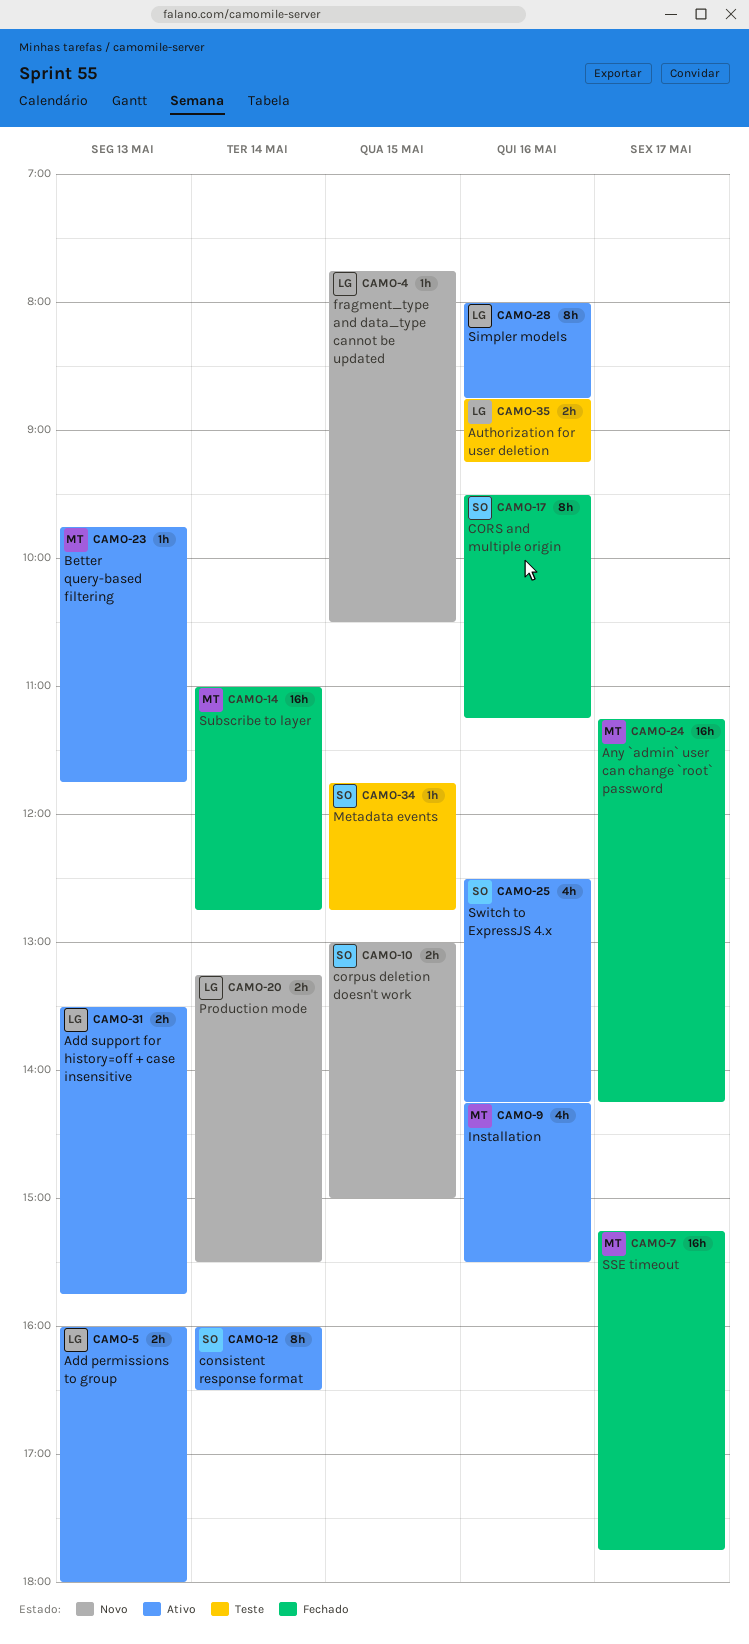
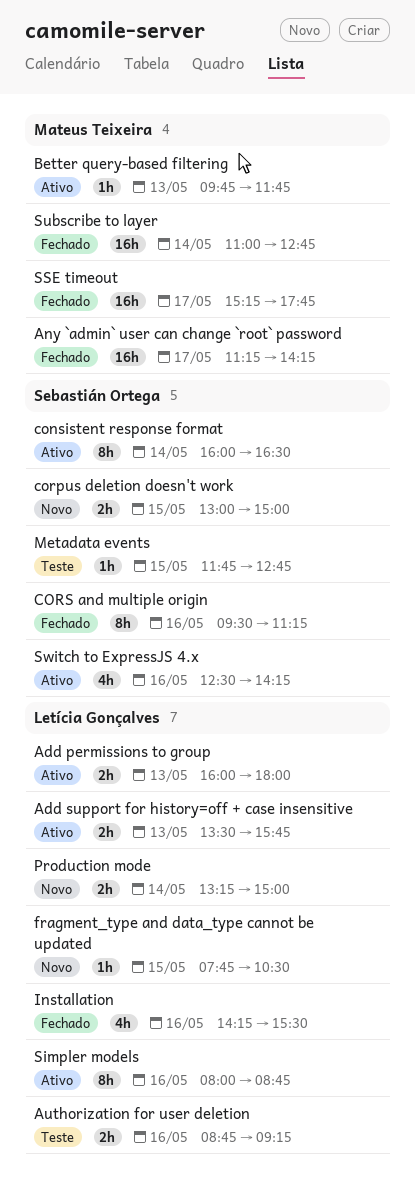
Installation, status: Ativo -> Fechado
Installation, owner: Mateus Teixeira -> Letícia Gonçalves
Production mode, ends: 15:30 -> 15:00

